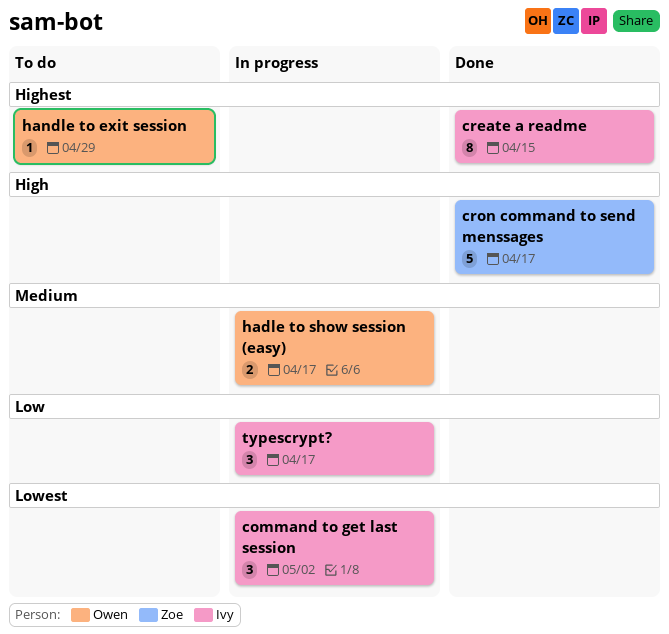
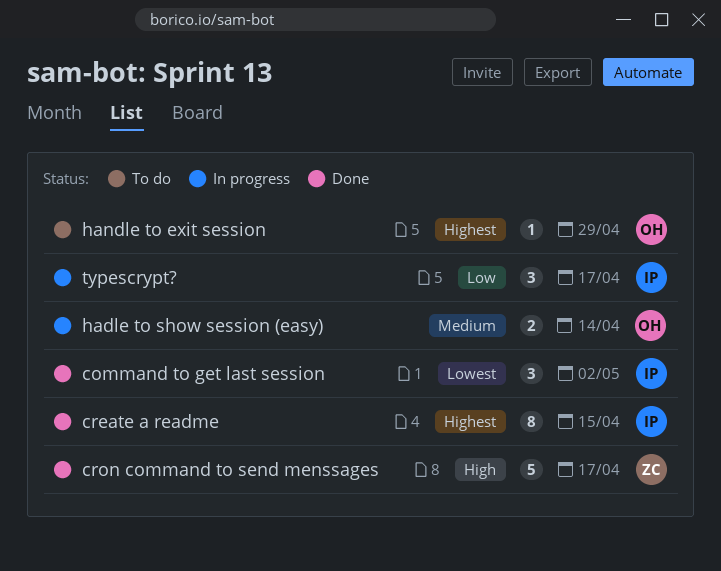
command to get last session, status: In progress -> Done
hadle to show session (easy), due: Apr 17 -> Apr 14

